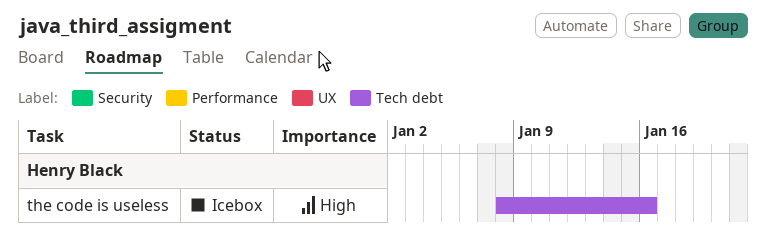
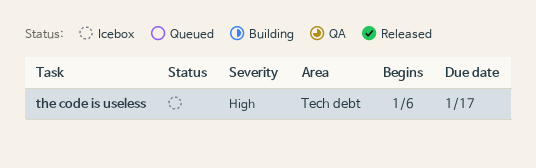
the code is useless, start: Jan 8 -> Jan 6
the code is useless, due: Jan 16 -> Jan 17

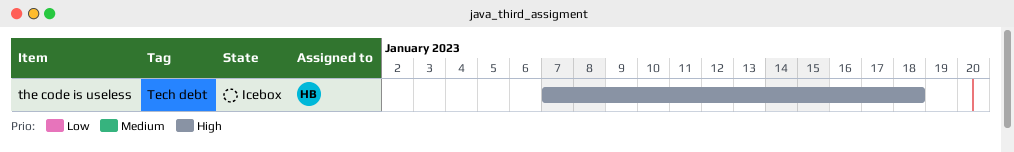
the code is useless, start: Jan 6 -> Jan 7
the code is useless, due: Jan 17 -> Jan 18

